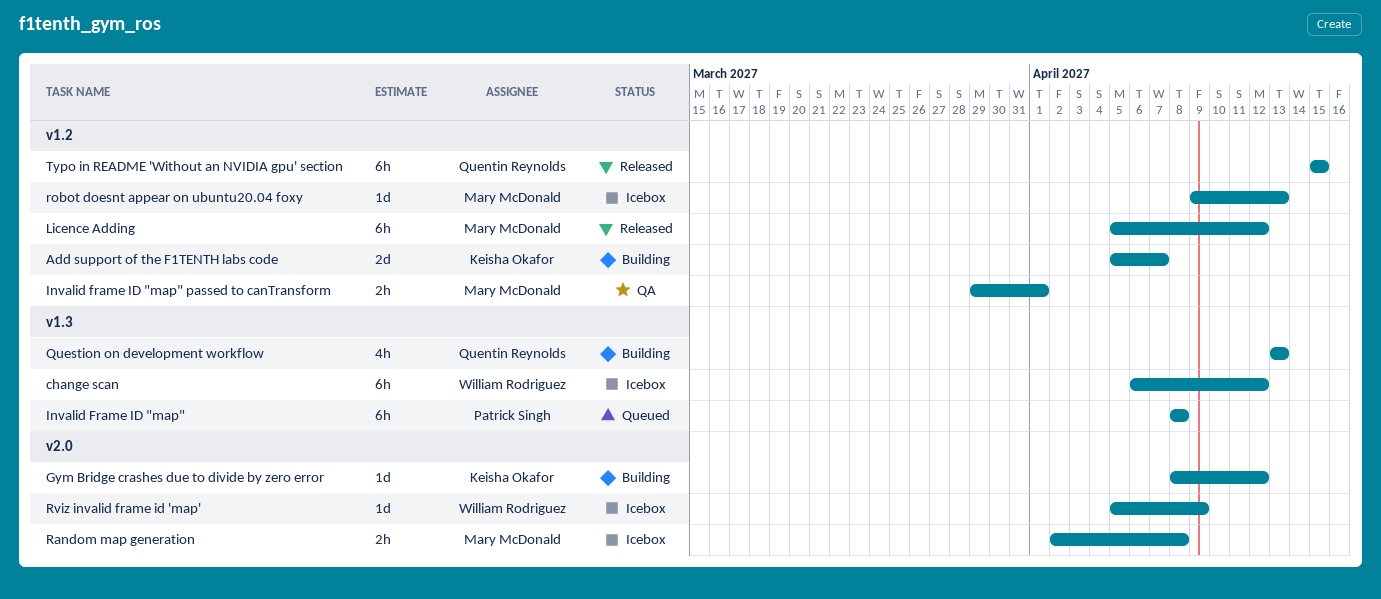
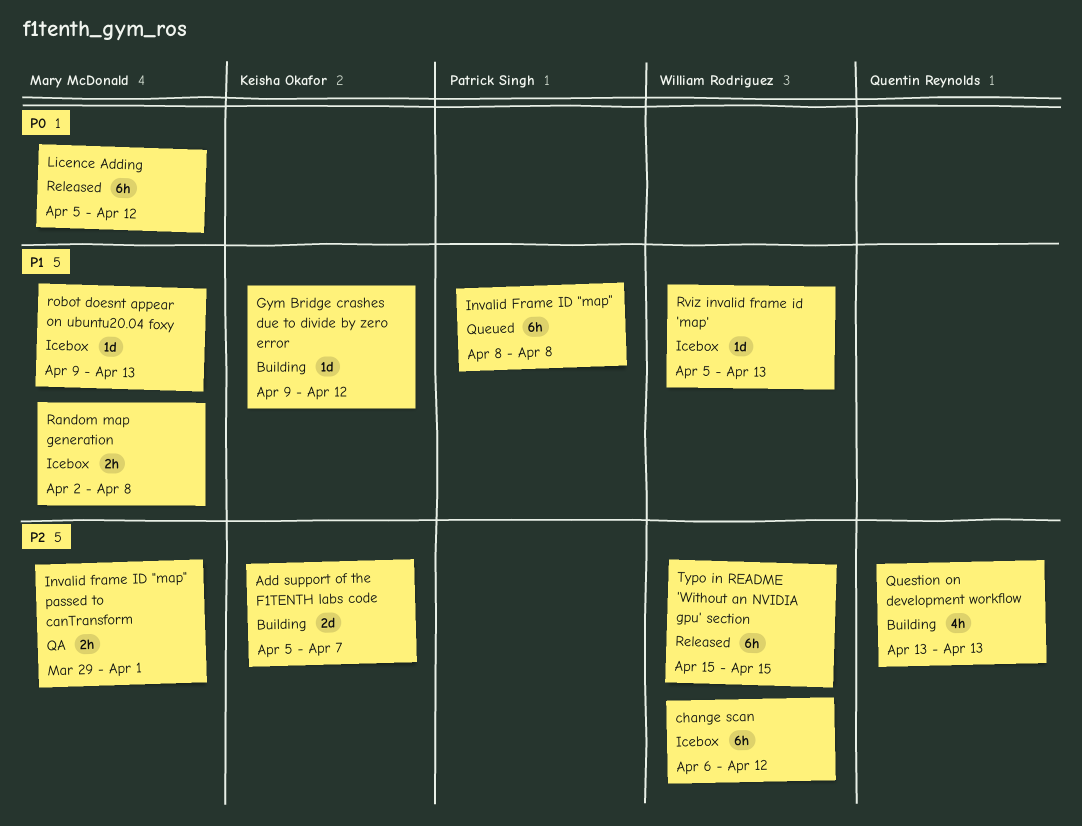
Gym Bridge crashes due to divide by zero error, start: Apr 8 -> Apr 9
Rviz invalid frame id 'map', due: Apr 9 -> Apr 13
Typo in README 'Without an NVIDIA gpu' section, owner: Quentin Reynolds -> William Rodriguez

